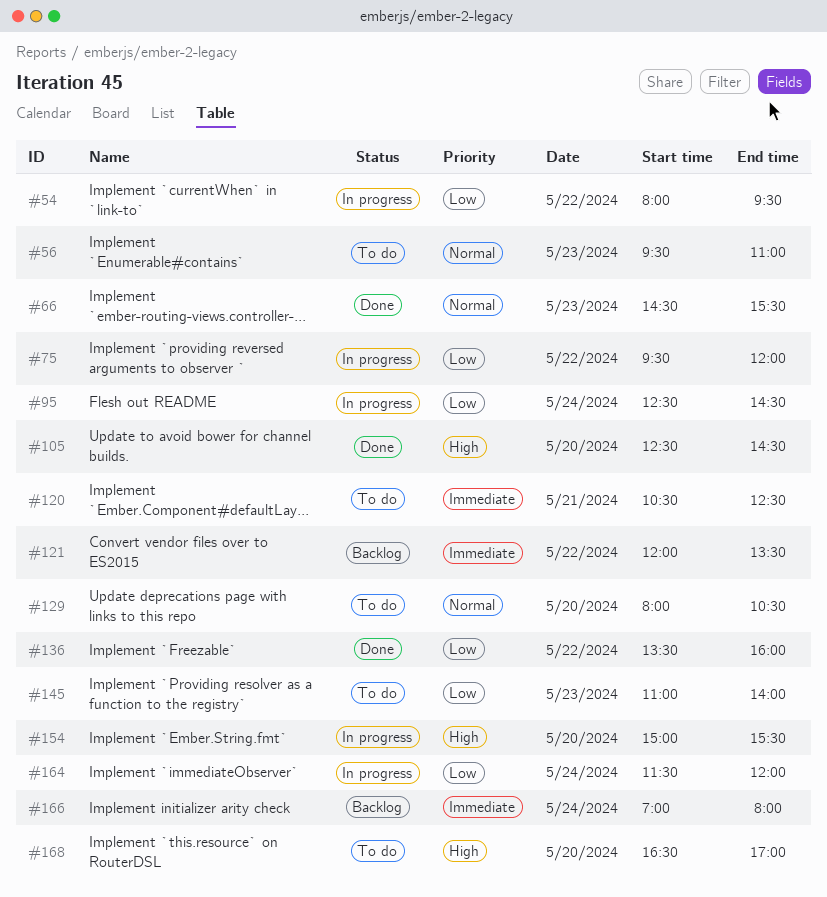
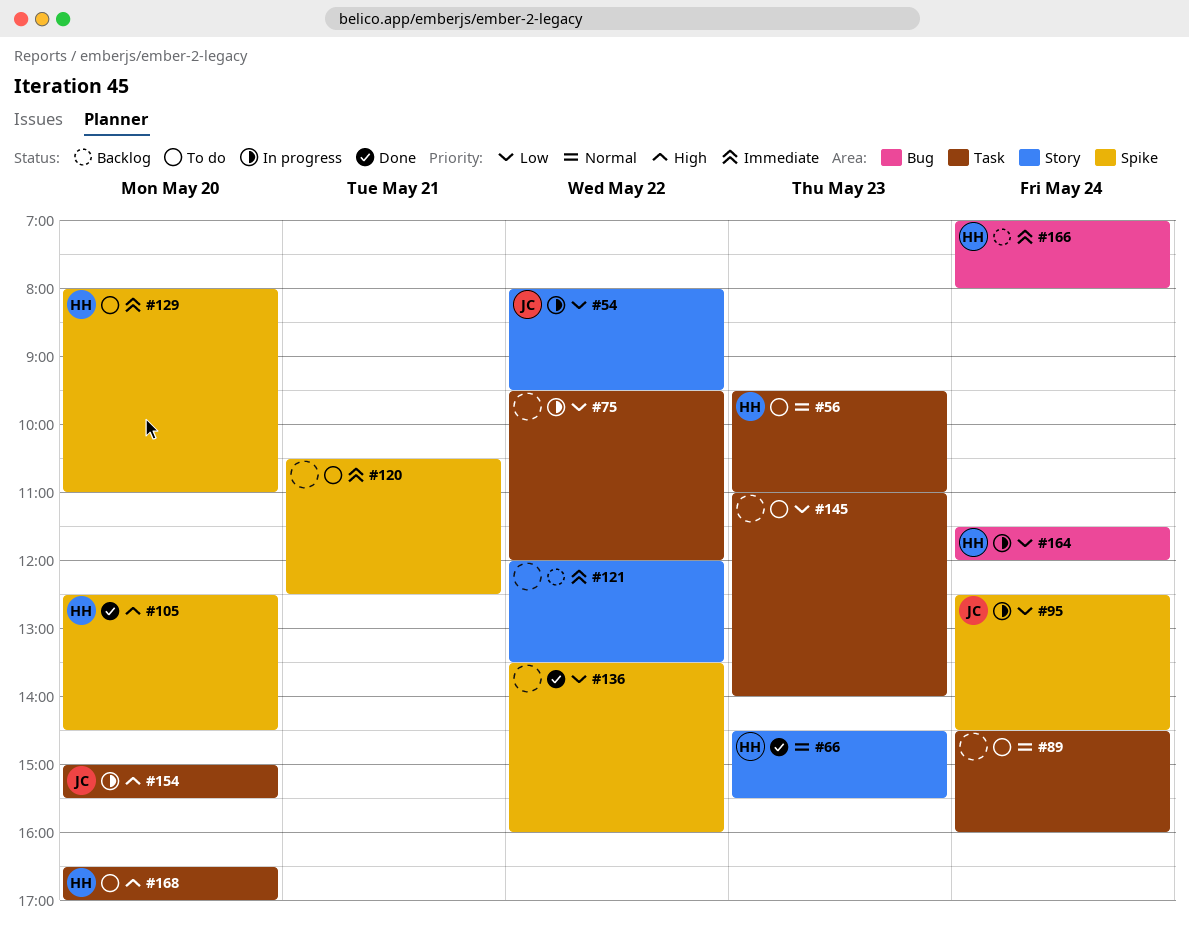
#89: none -> present
#129, priority: Normal -> Immediate
#129, ends: 10:30 -> 11:00

